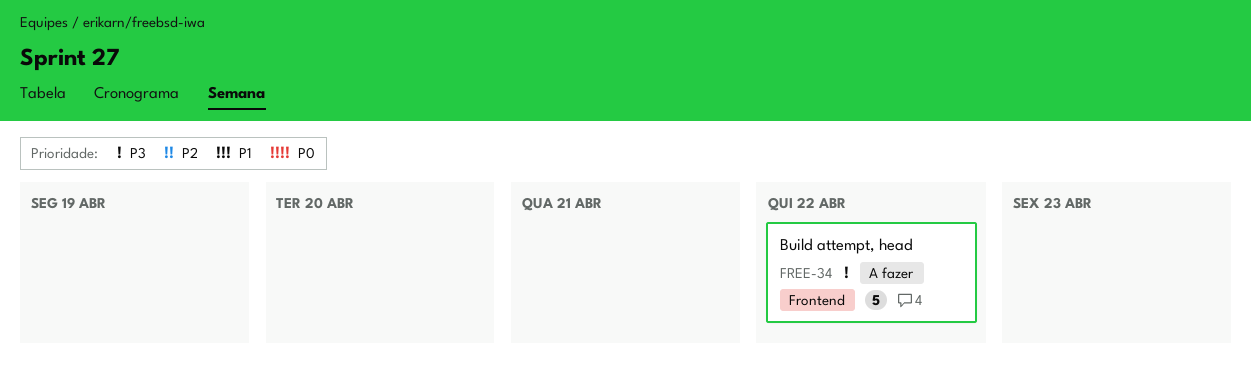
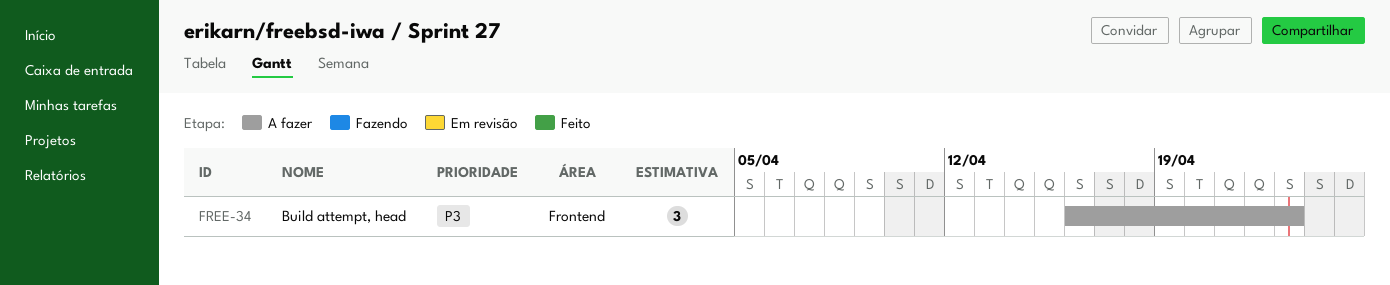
FREE-34, estimate: 5 -> 3
FREE-34, due: Apr 22 -> Apr 23

